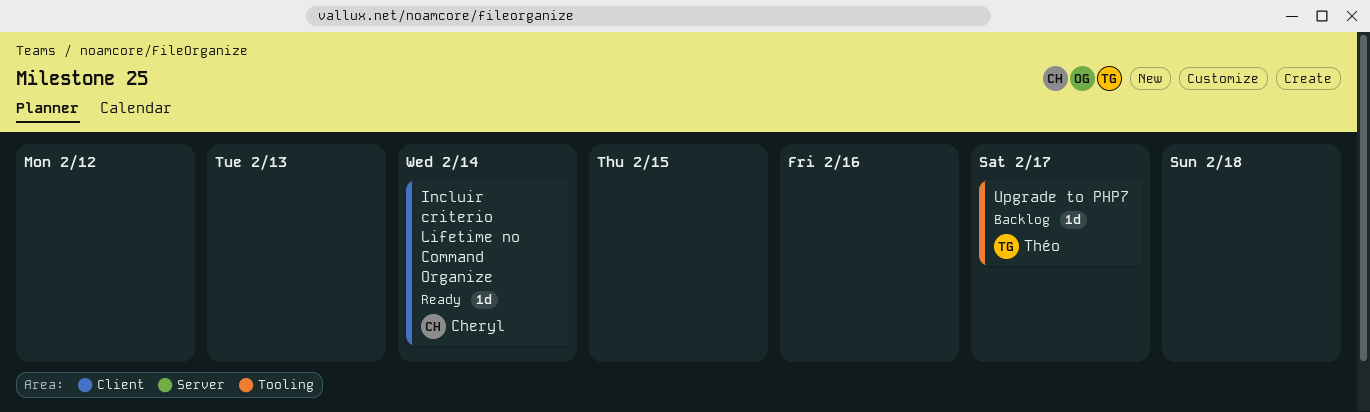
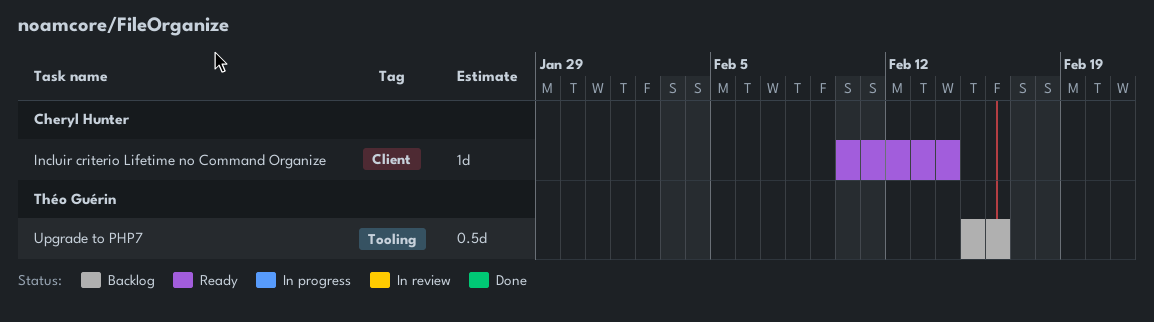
Upgrade to PHP7, estimate: 1d -> 0.5d
Upgrade to PHP7, due: Feb 17 -> Feb 16

